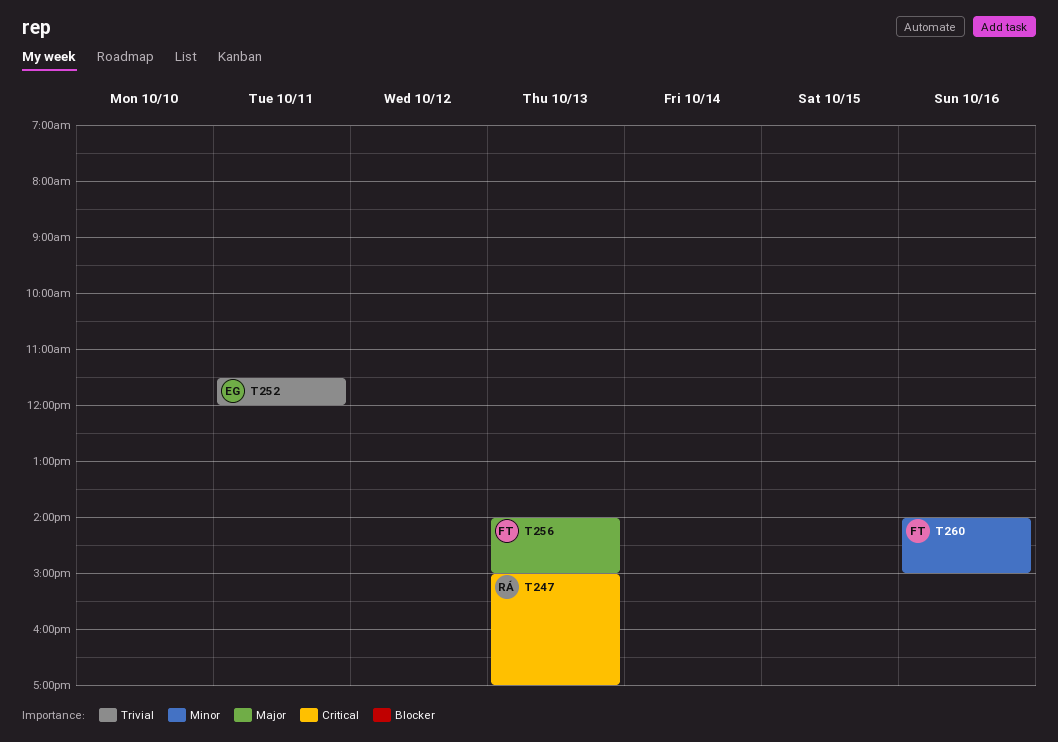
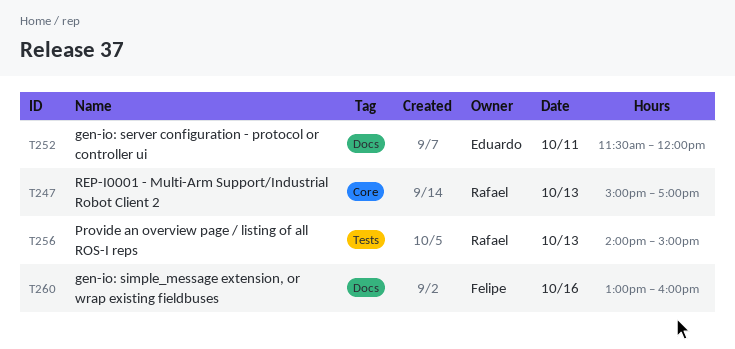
T256, owner: Felipe -> Rafael
T260, begins: 14:00 -> 13:00
T260, ends: 15:00 -> 16:00

